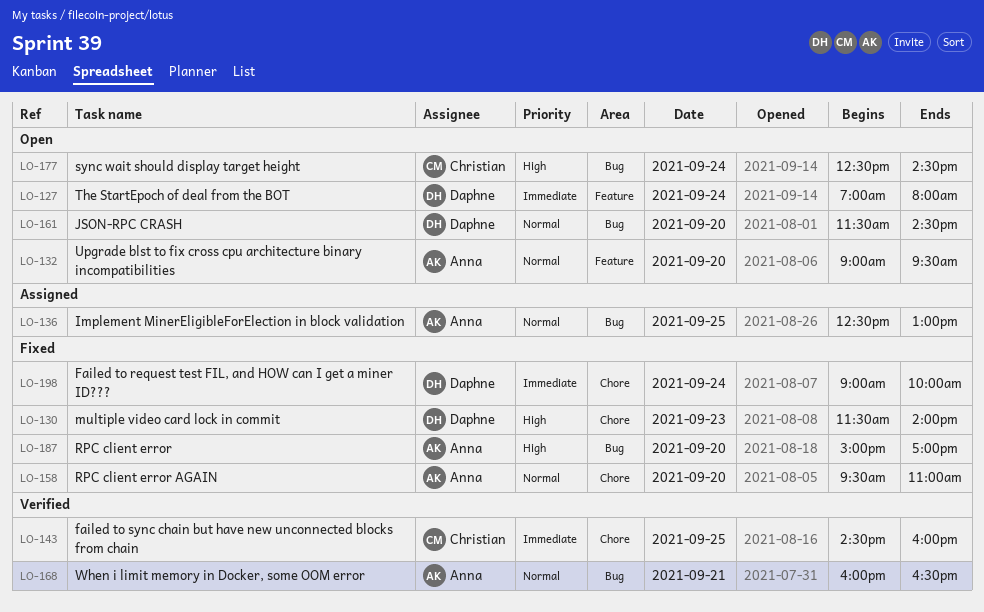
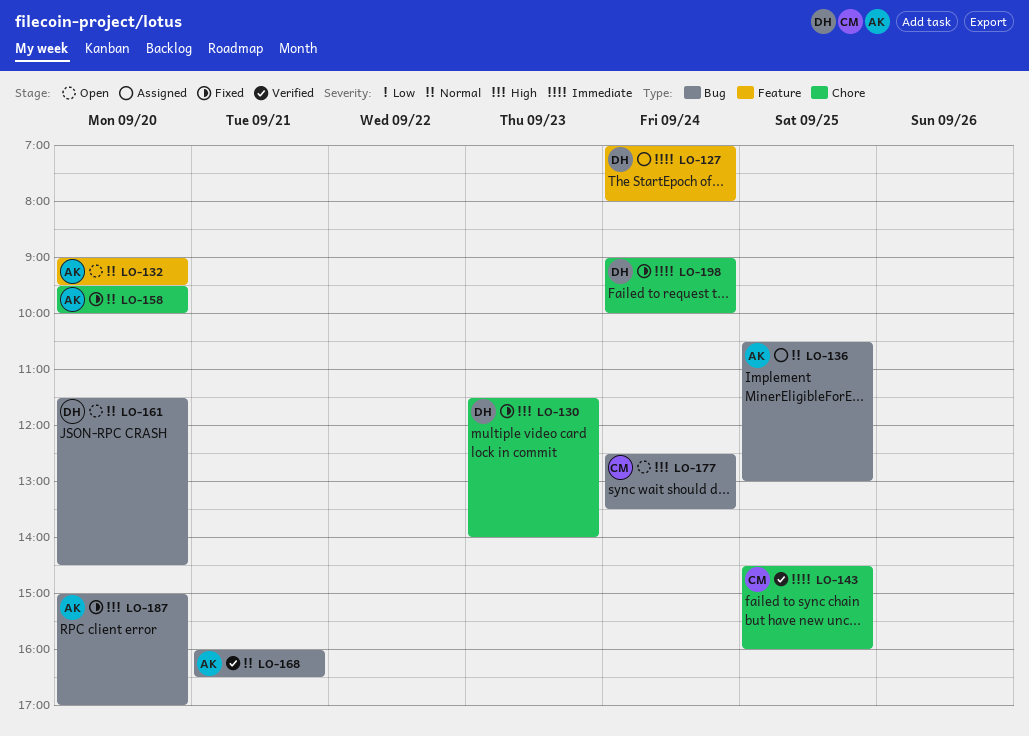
LO-127, status: Open -> Assigned
LO-136, begins: 12:30 -> 10:30
LO-158, ends: 11:00 -> 10:00
LO-177, ends: 14:30 -> 13:30

